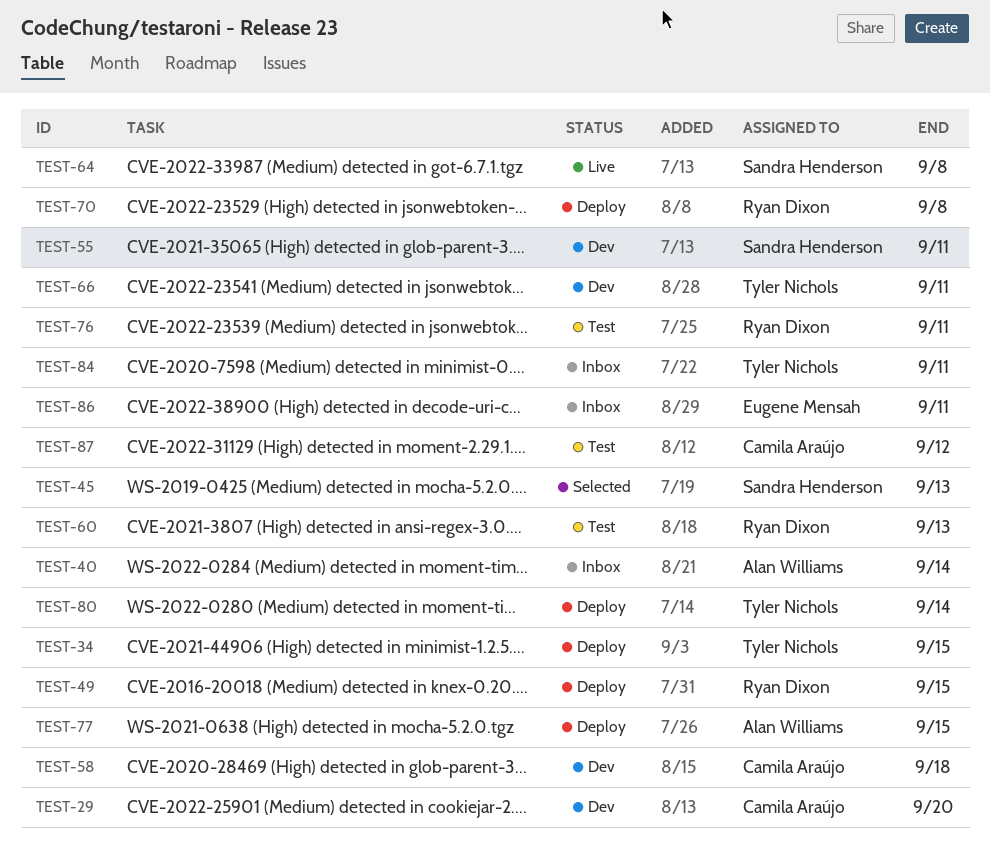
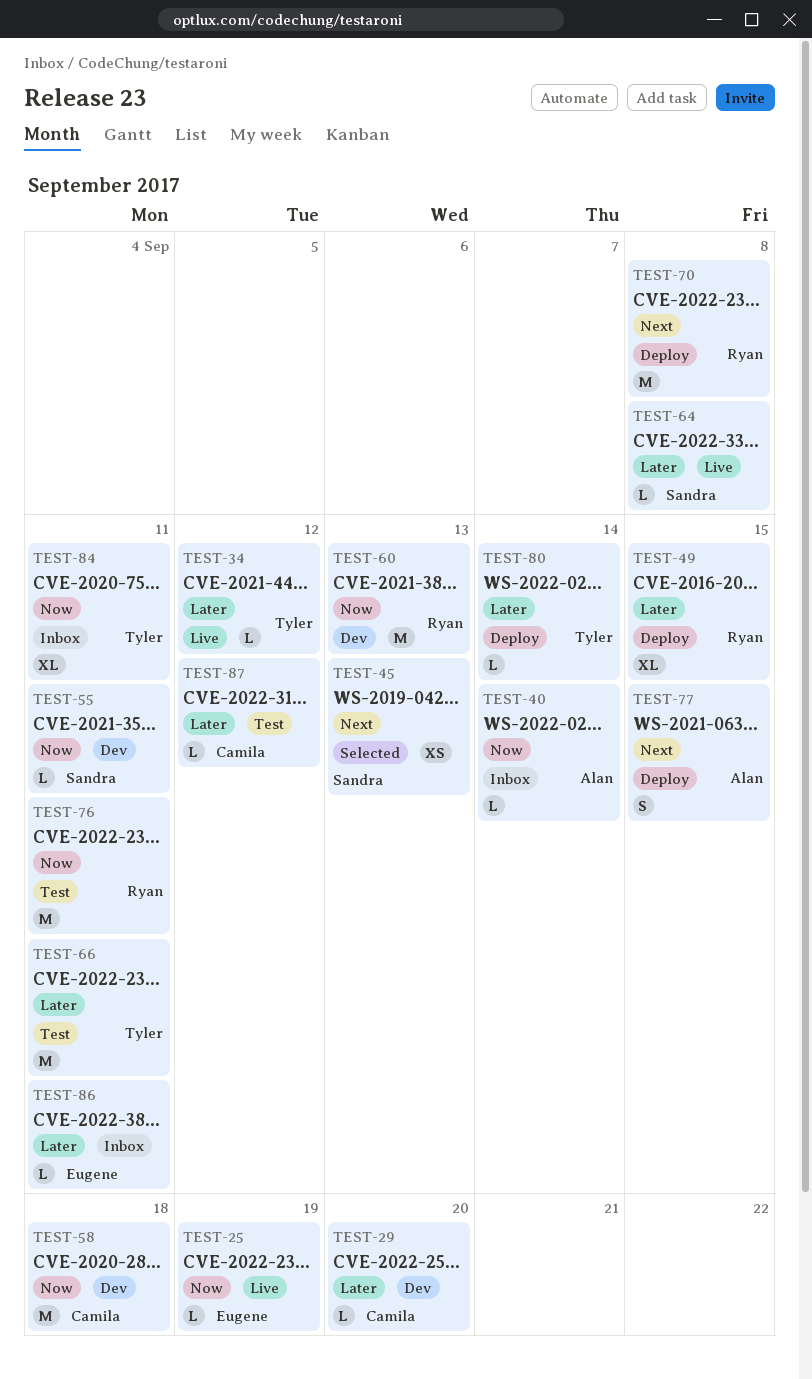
TEST-25: none -> present
TEST-34, status: Deploy -> Live
TEST-34, due: Sep 15 -> Sep 12
TEST-60, status: Test -> Dev
TEST-66, status: Dev -> Test

